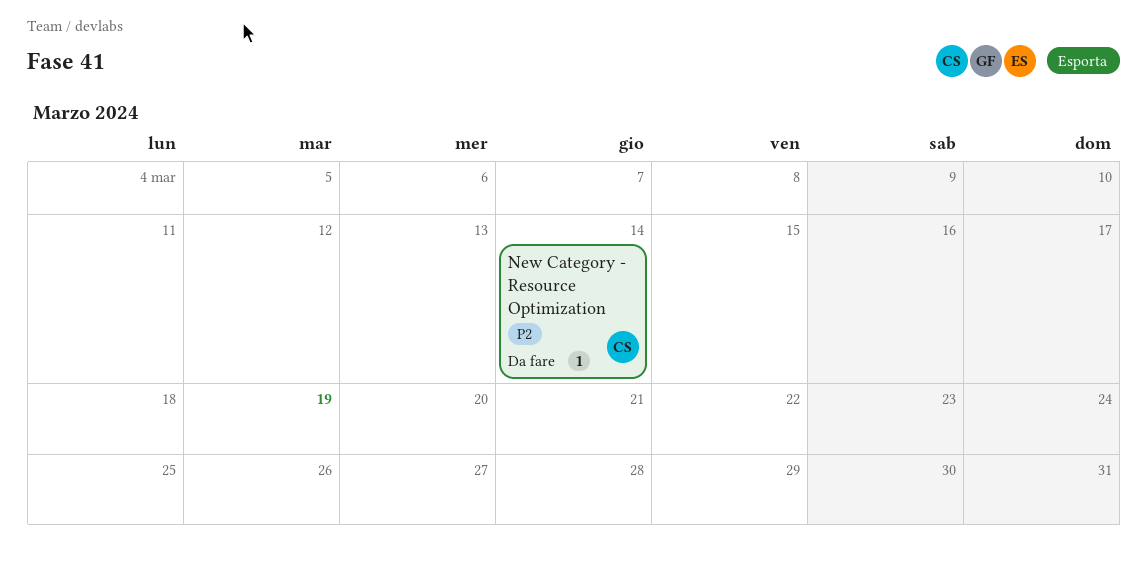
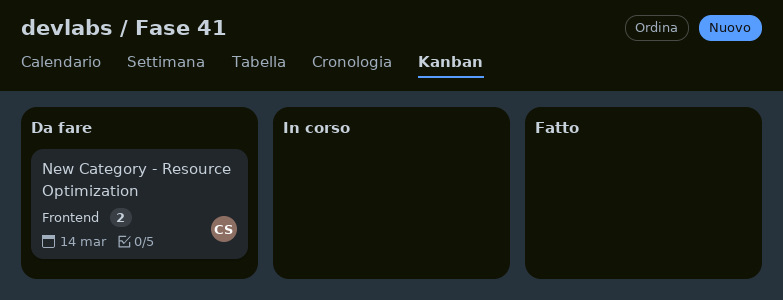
New Category - Resource Optimization, estimate: 1 -> 2

